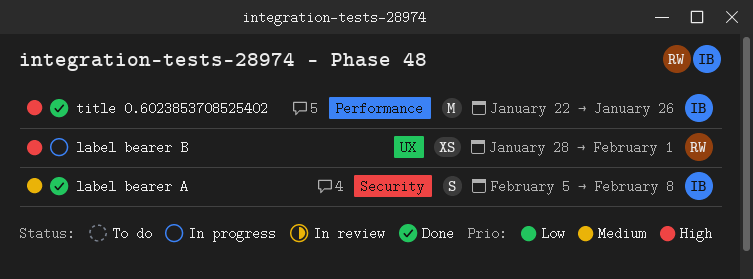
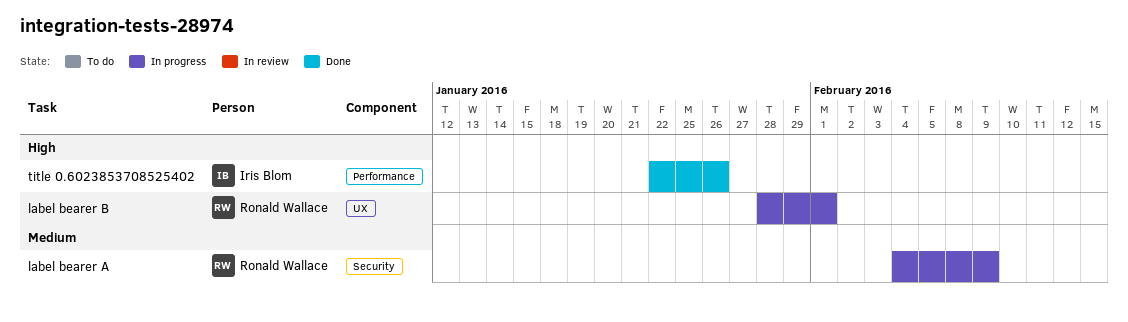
label bearer A, status: Done -> In progress
label bearer A, owner: Iris Blom -> Ronald Wallace
label bearer A, start: Feb 5 -> Feb 4
label bearer A, due: Feb 8 -> Feb 9

